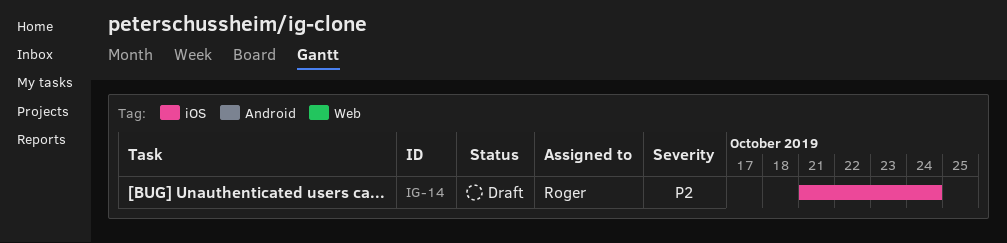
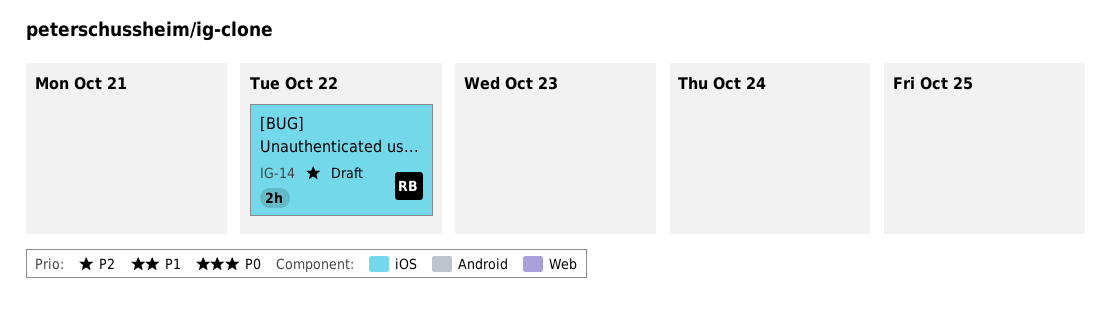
IG-14, due: Oct 24 -> Oct 22

